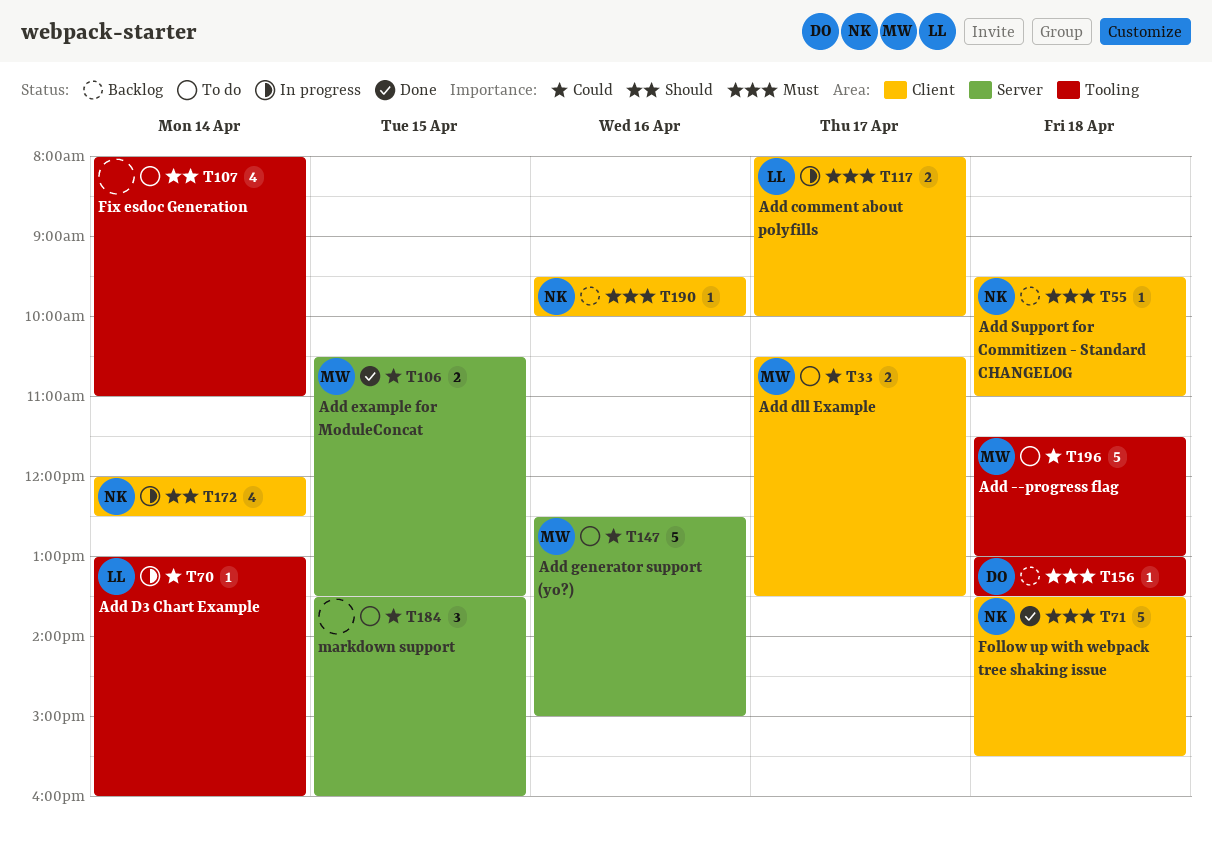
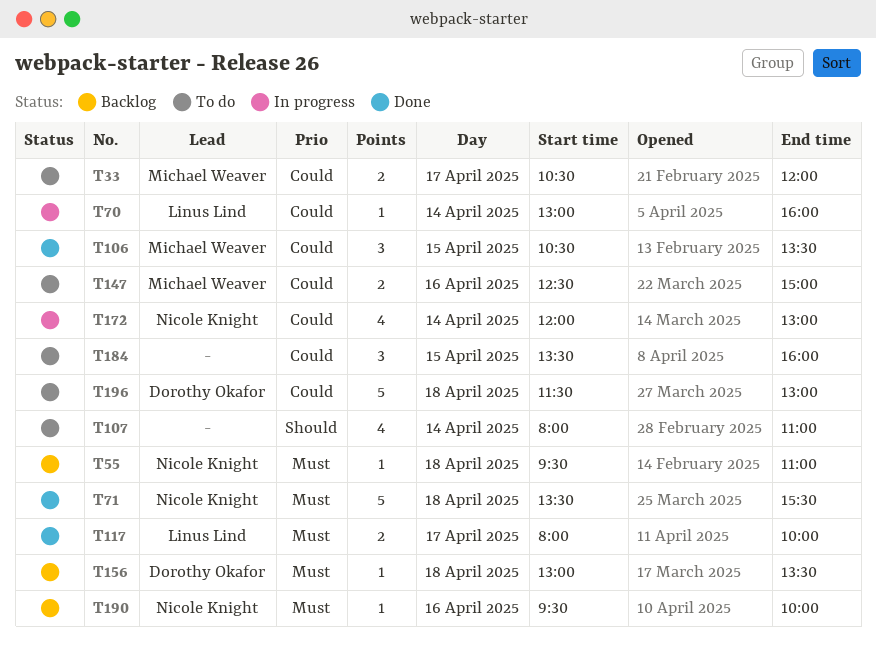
T33, ends: 13:30 -> 12:00
T106, estimate: 2 -> 3
T117, status: In progress -> Done
T147, estimate: 5 -> 2
T172, priority: Should -> Could
T172, ends: 12:30 -> 13:00
T196, owner: Michael Weaver -> Dorothy Okafor

